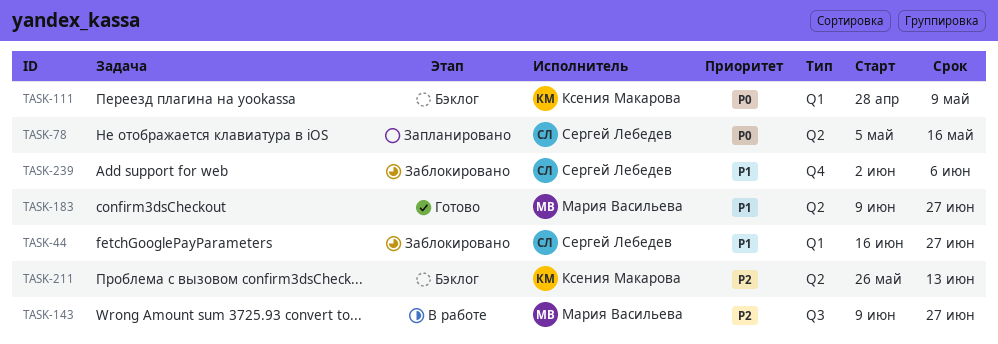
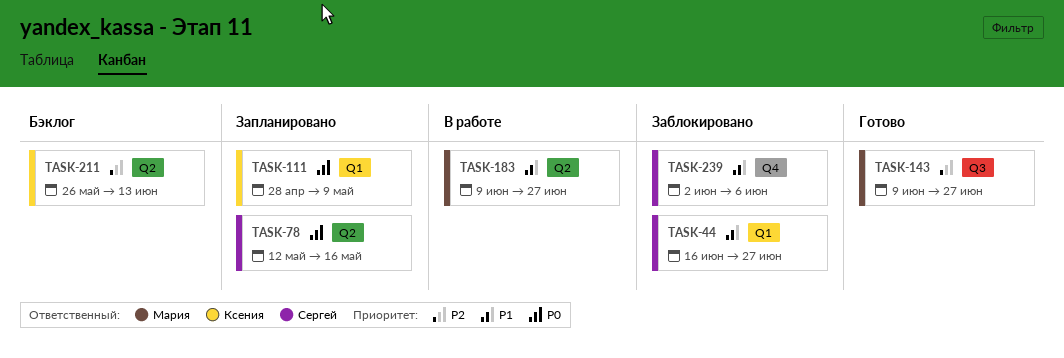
TASK-78, start: May 5 -> May 12
TASK-111, status: Бэклог -> Запланировано
TASK-143, status: В работе -> Готово
TASK-183, status: Готово -> В работе

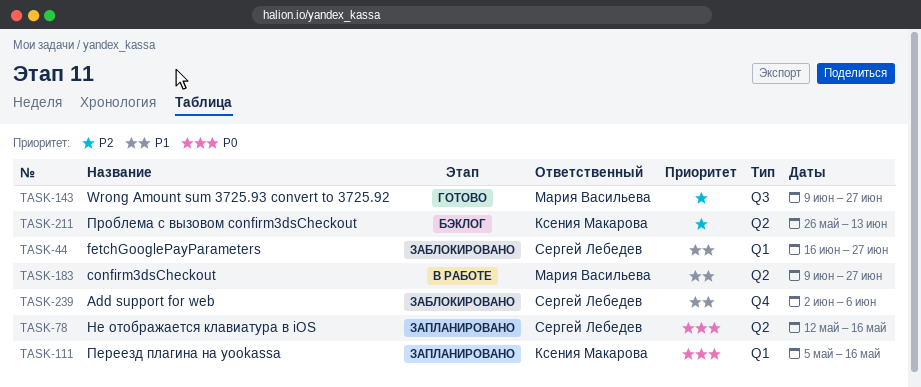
TASK-111, start: Apr 28 -> May 5
TASK-111, due: May 9 -> May 16

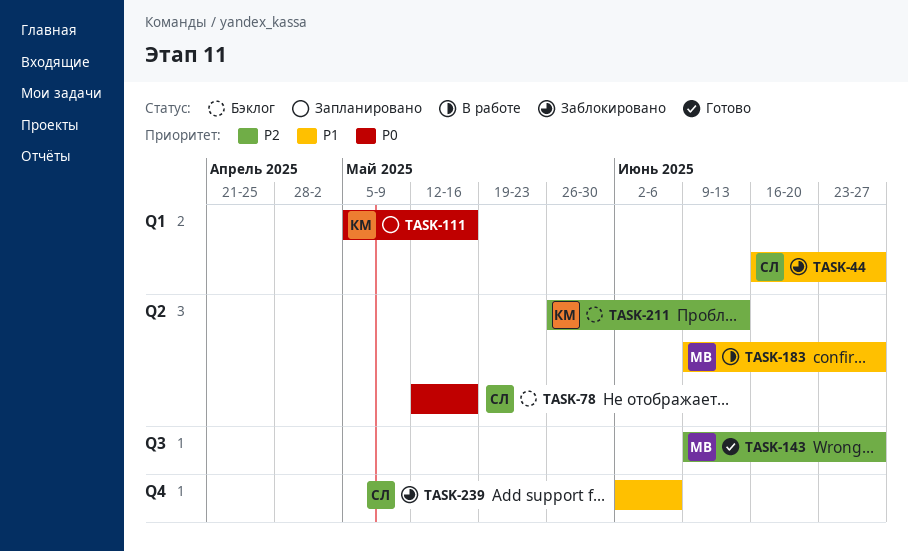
TASK-78, status: Запланировано -> Бэклог

